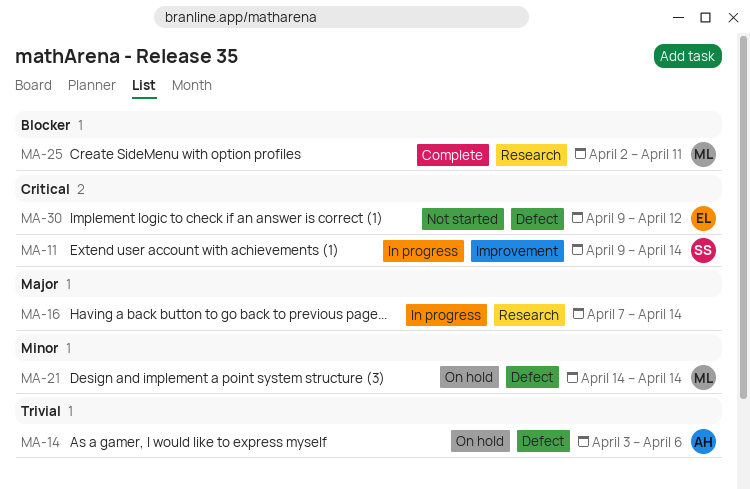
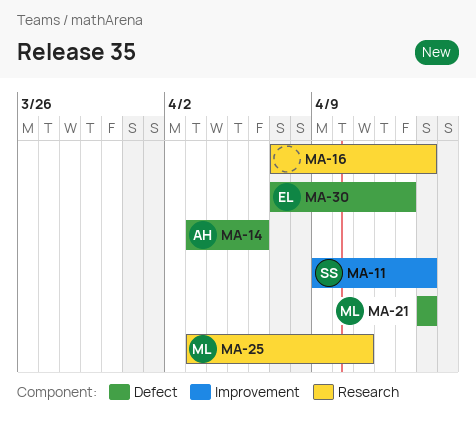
MA-25, start: Apr 2 -> Apr 3
MA-30, start: Apr 9 -> Apr 7
MA-30, due: Apr 12 -> Apr 13

